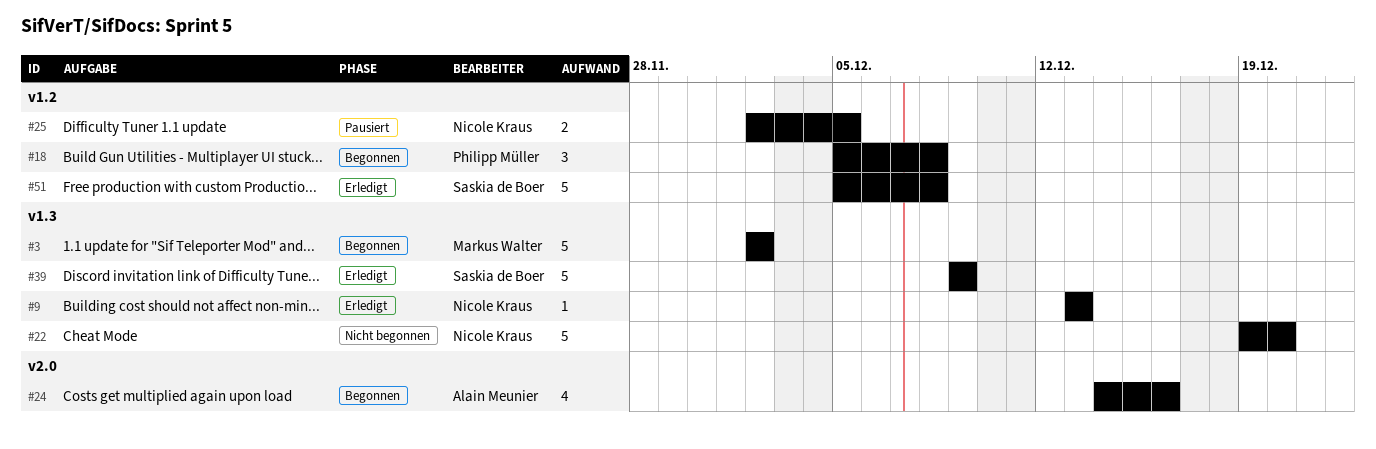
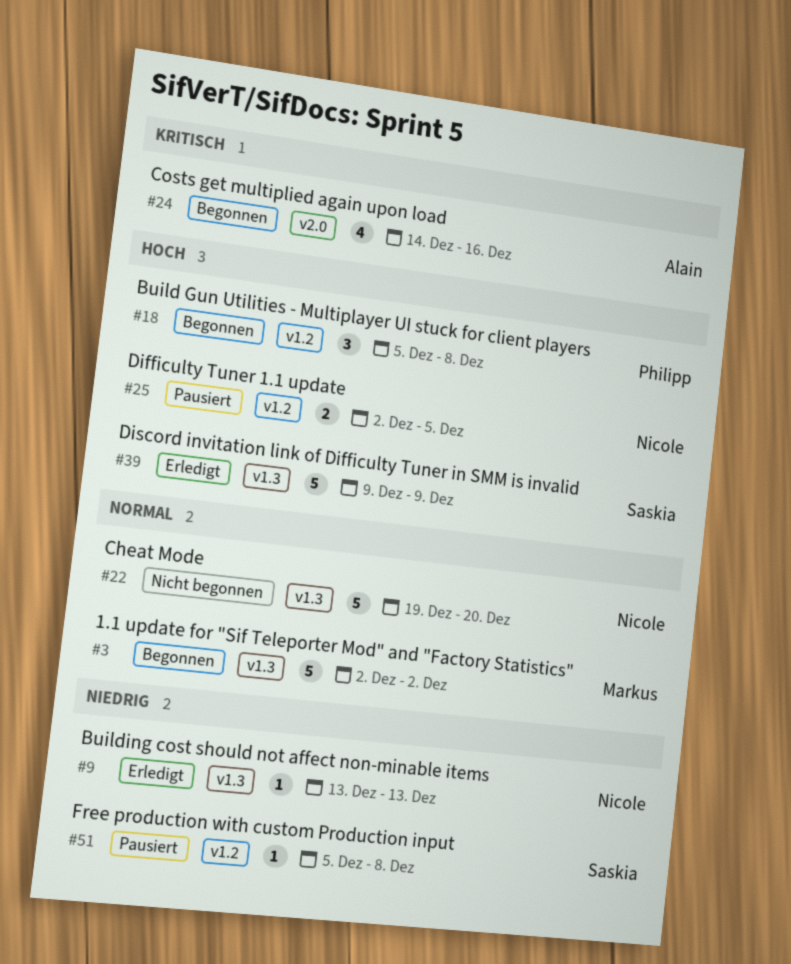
#51, status: Erledigt -> Pausiert
#51, estimate: 5 -> 1

